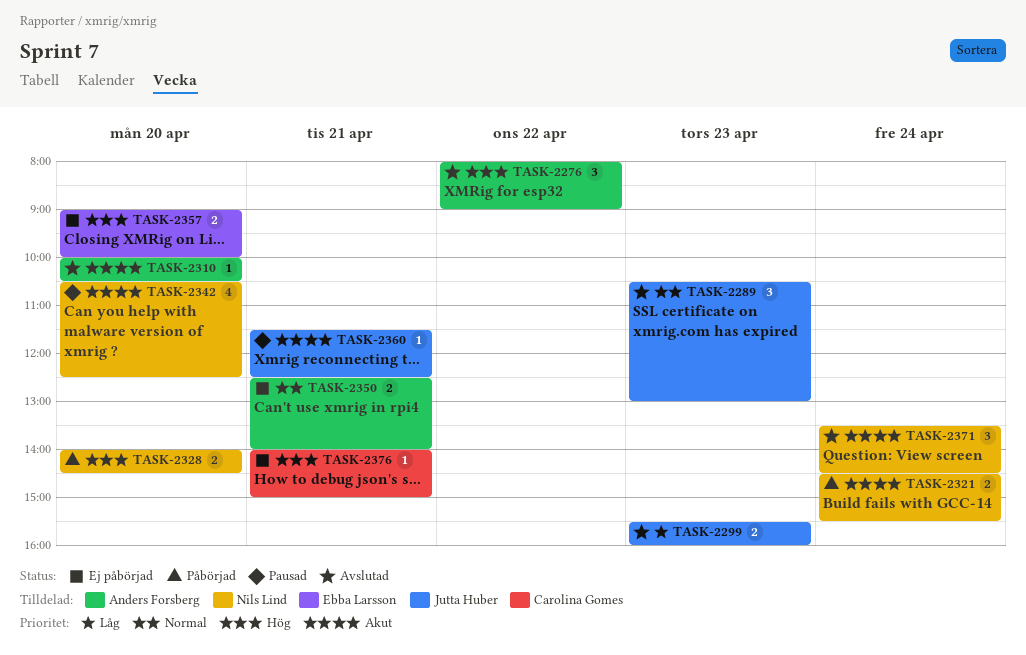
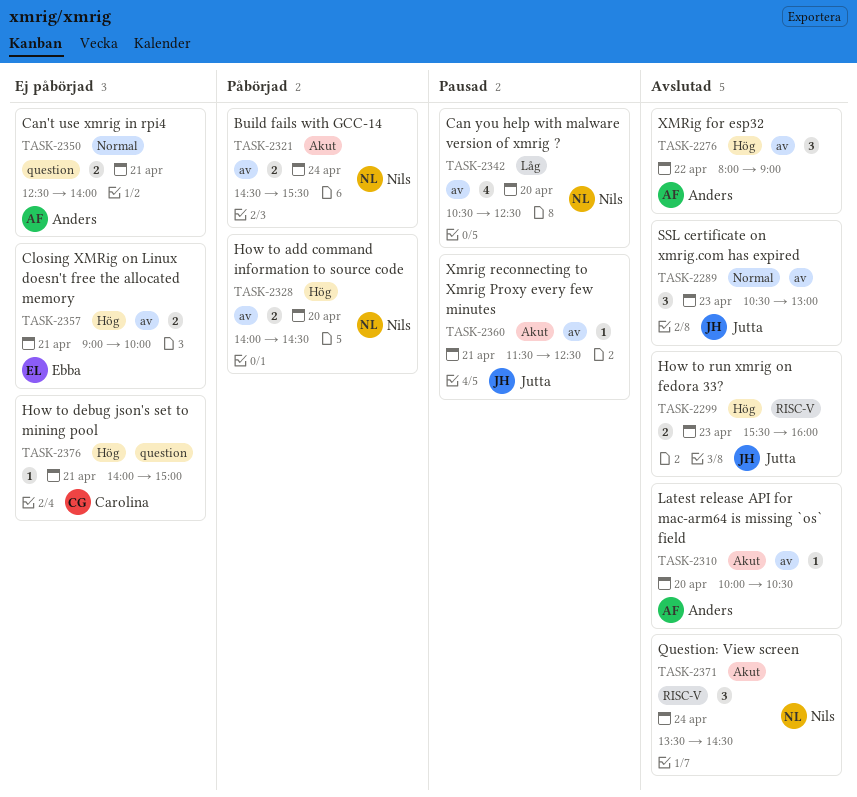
TASK-2299, priority: Låg -> Hög
TASK-2342, priority: Akut -> Låg
TASK-2357, day: Apr 20 -> Apr 21

